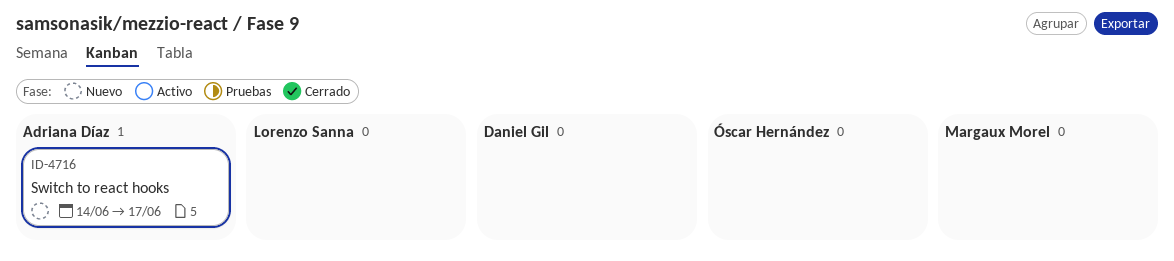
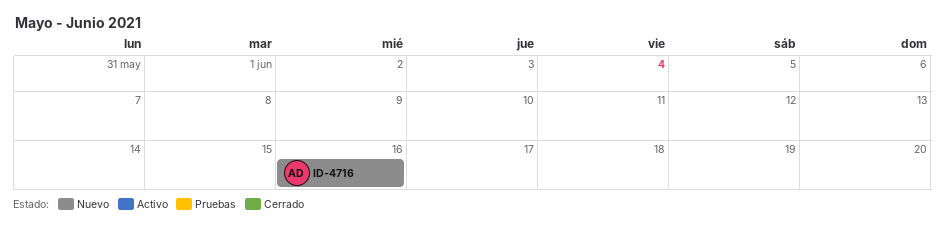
ID-4716, start: Jun 14 -> Jun 16
ID-4716, due: Jun 17 -> Jun 16

